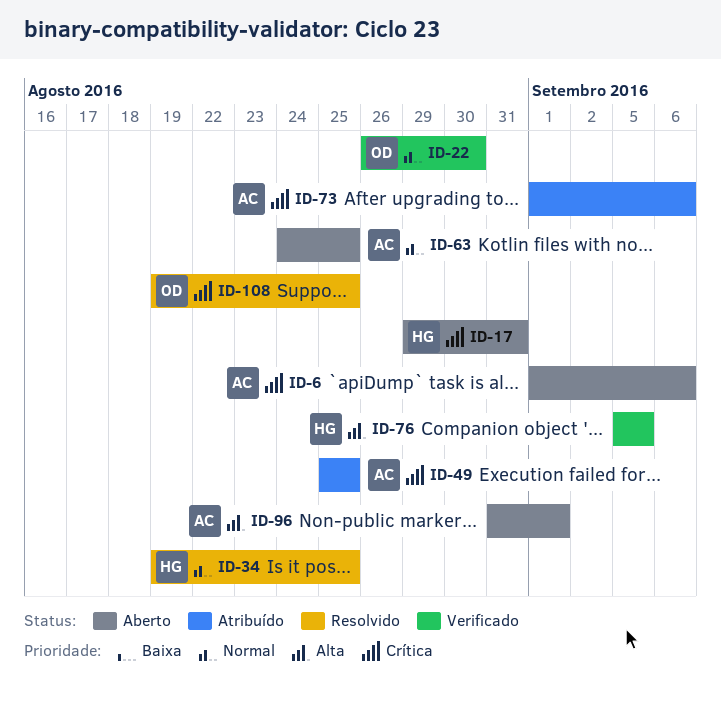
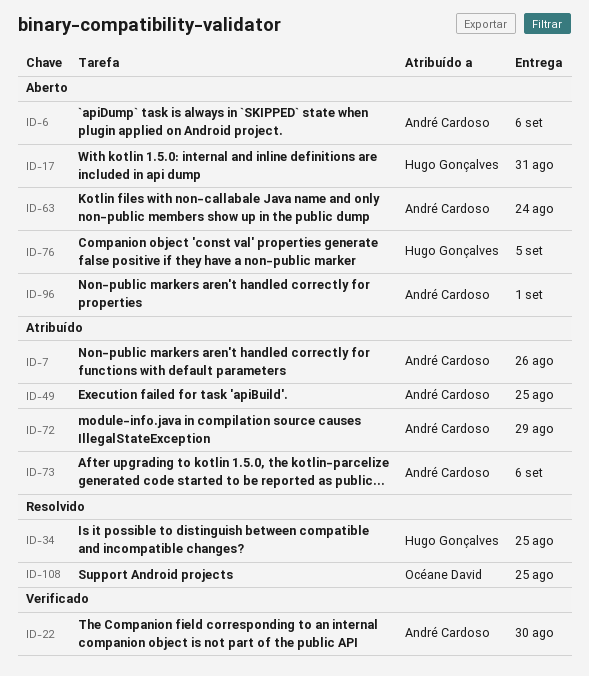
ID-7: none -> present
ID-22, owner: Océane David -> André Cardoso
ID-63, due: Aug 25 -> Aug 24
ID-72: none -> present
ID-76, status: Verificado -> Aberto

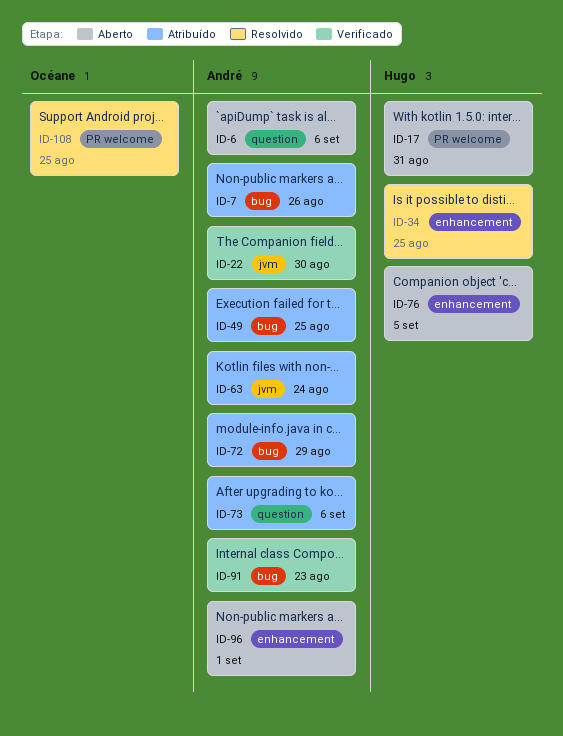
ID-63, status: Aberto -> Atribuído
ID-91: none -> present

